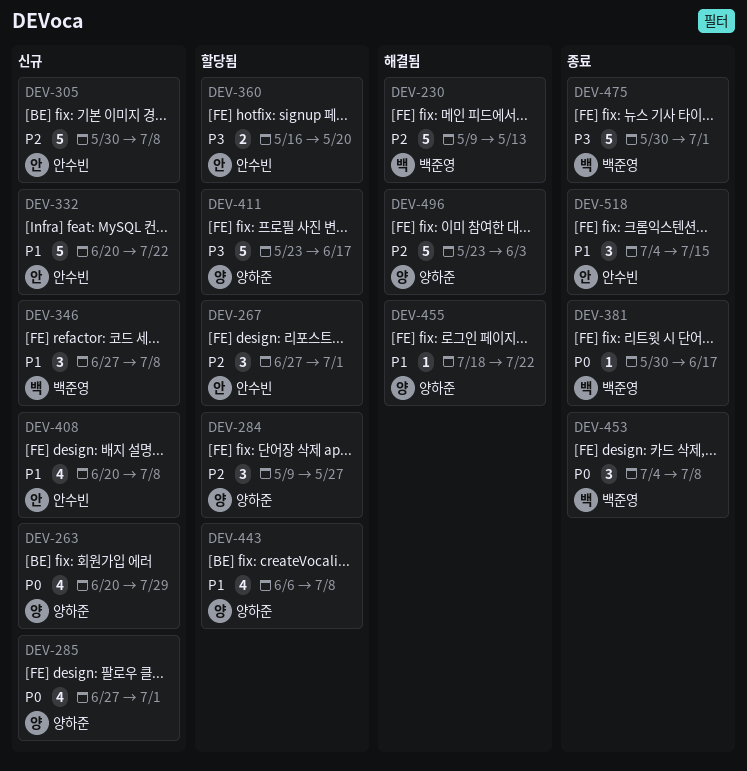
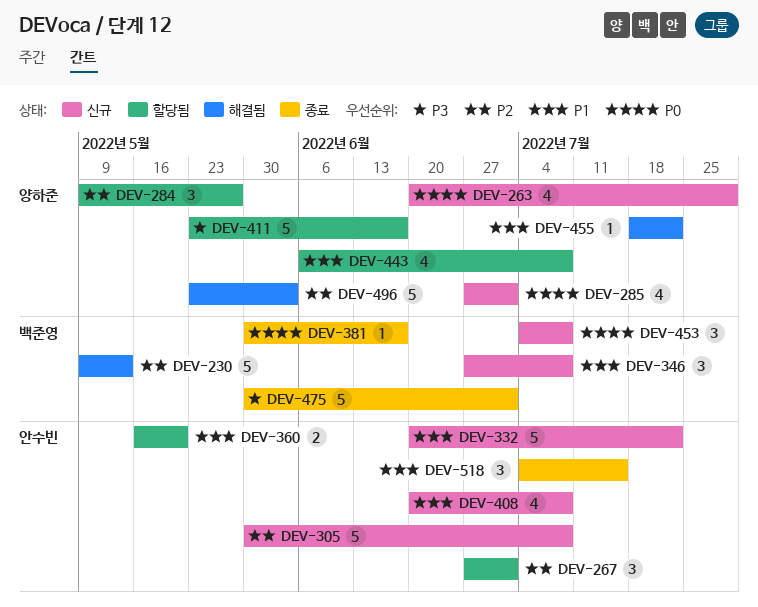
DEV-360, priority: P3 -> P1
DEV-453, status: 종료 -> 신규

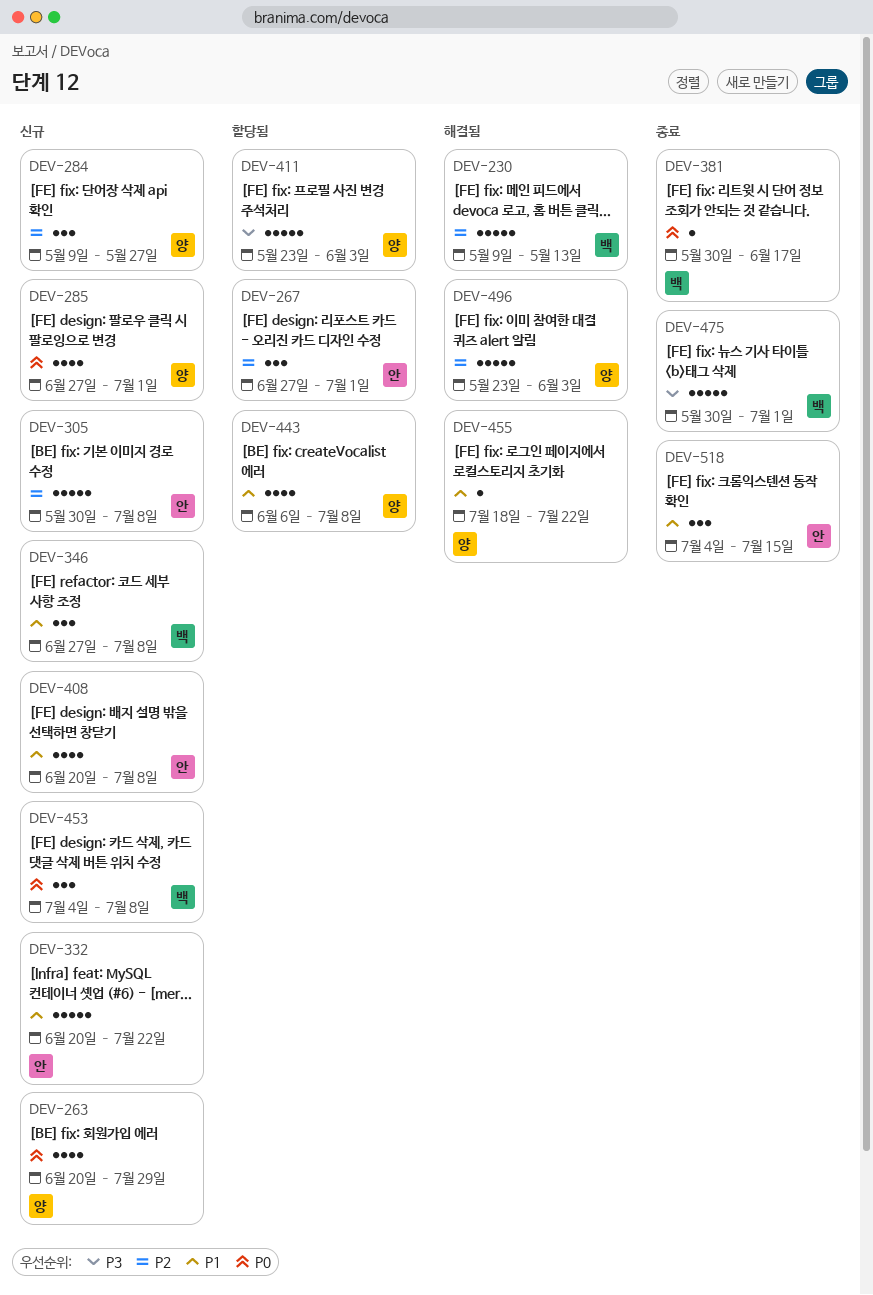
DEV-284, status: 할당됨 -> 신규
DEV-360: present -> none
DEV-411, due: Jun 17 -> Jun 3

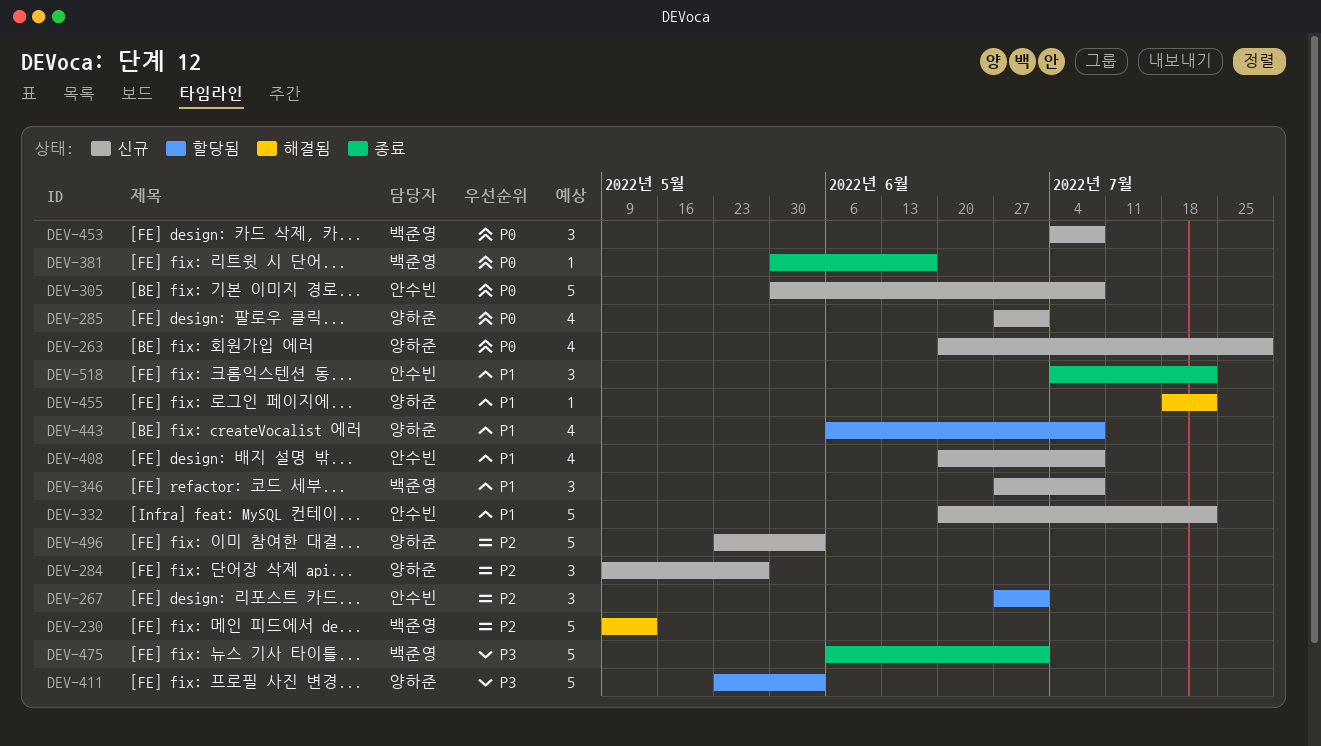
DEV-305, priority: P2 -> P0
DEV-475, start: May 30 -> Jun 6
DEV-496, status: 해결됨 -> 신규
DEV-518, due: Jul 15 -> Jul 22

